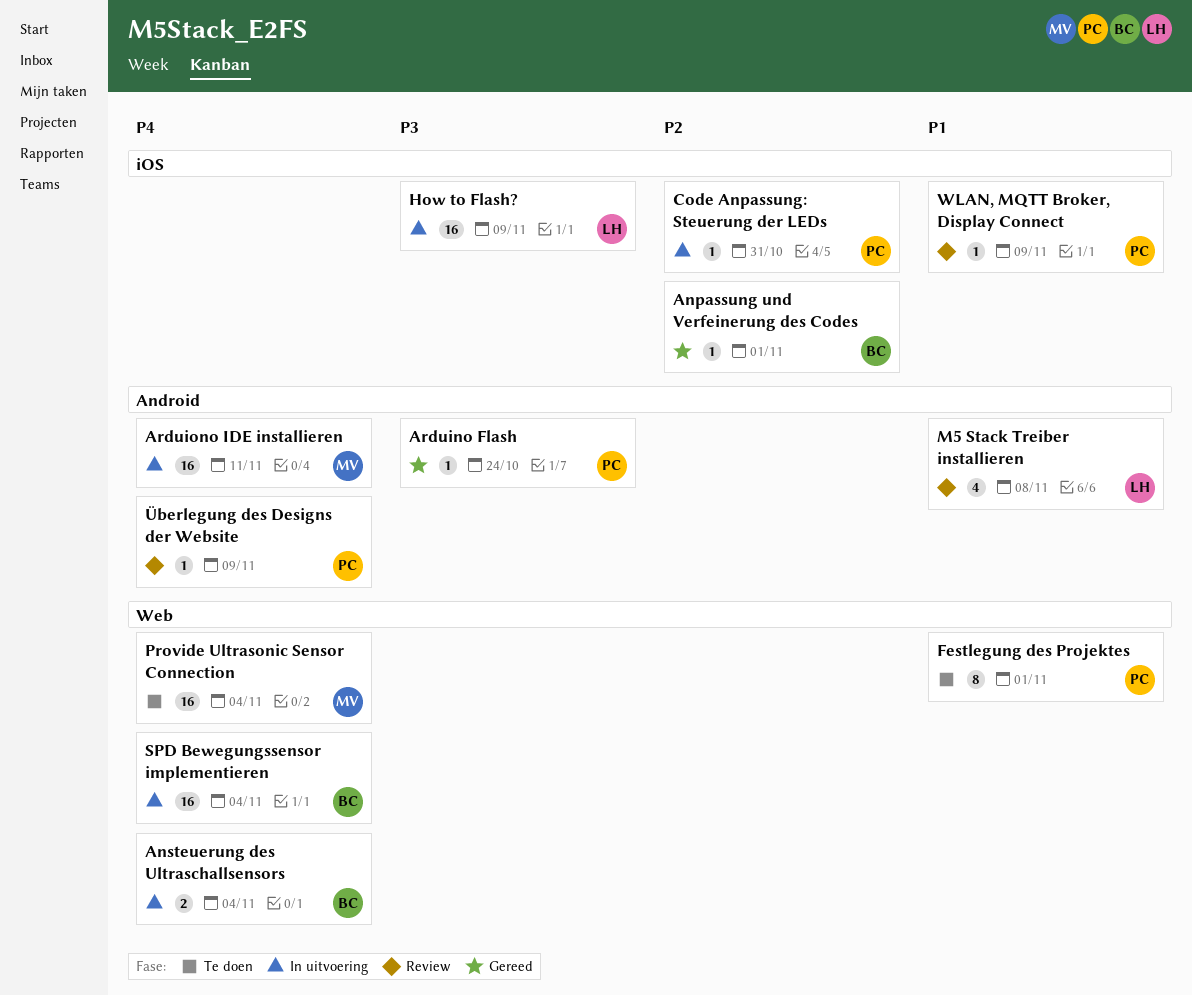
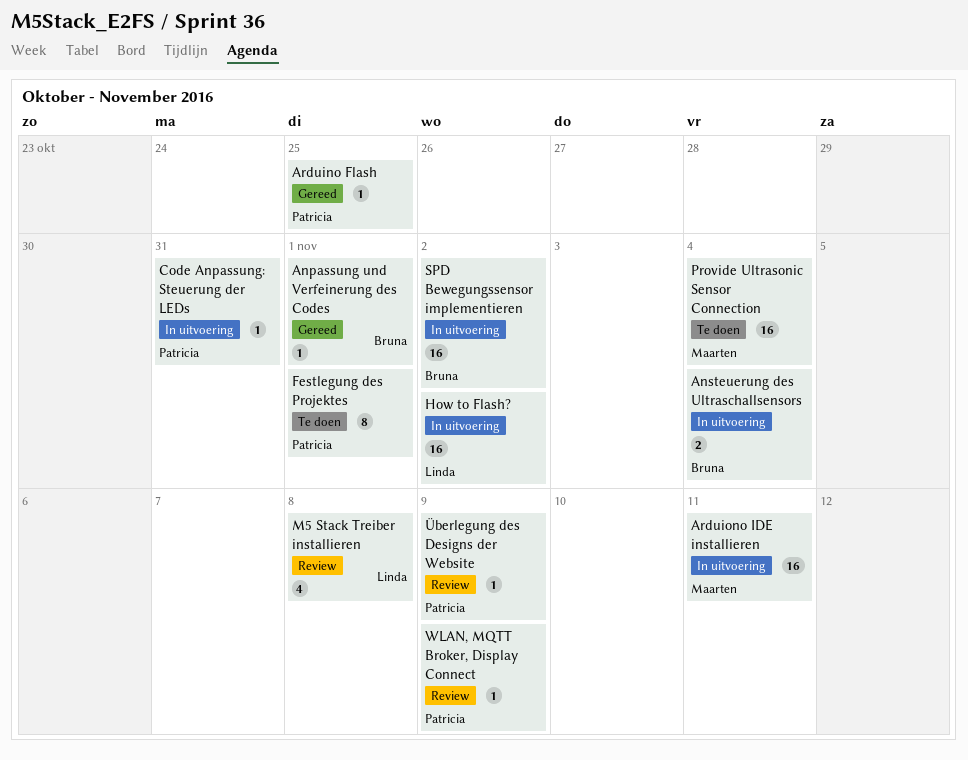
Arduino Flash, due: Oct 24 -> Oct 25
How to Flash?, due: Nov 9 -> Nov 2
SPD Bewegungssensor implementieren, due: Nov 4 -> Nov 2

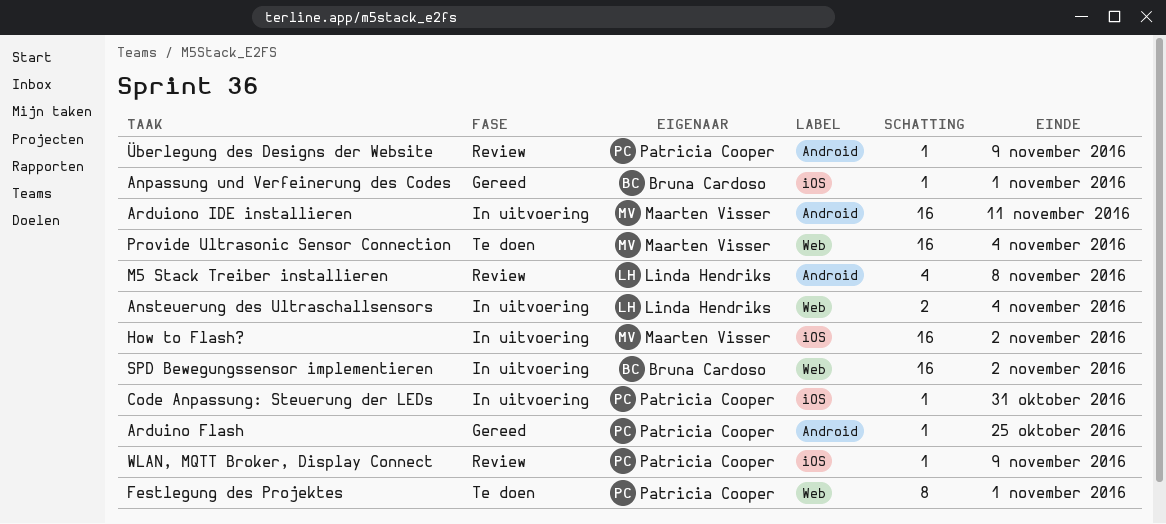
Ansteuerung des Ultraschallsensors, owner: Bruna Cardoso -> Linda Hendriks
How to Flash?, owner: Linda Hendriks -> Maarten Visser

